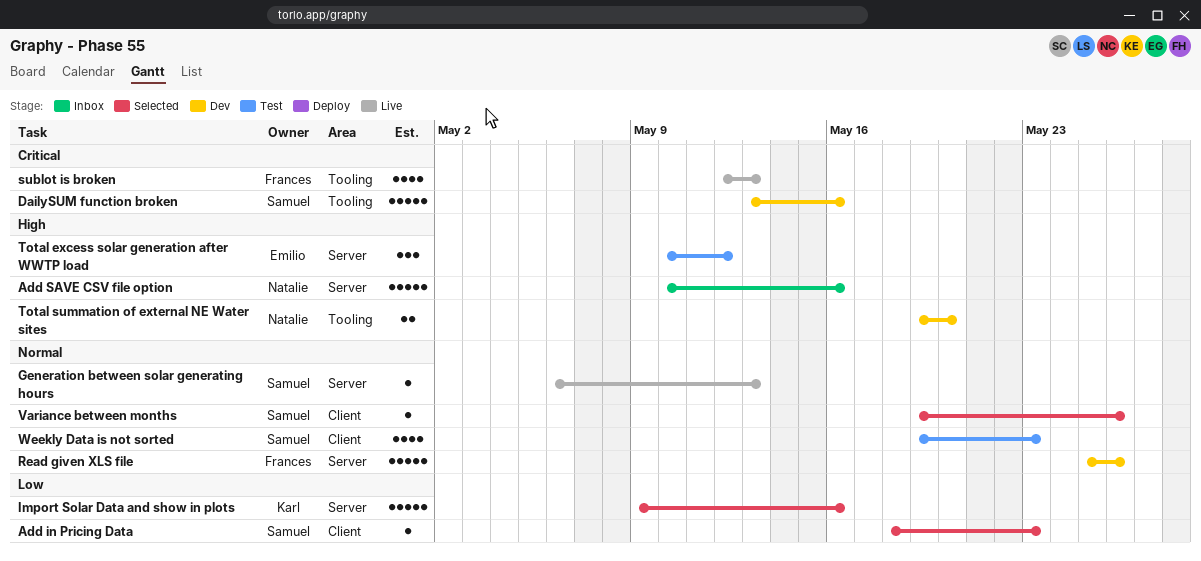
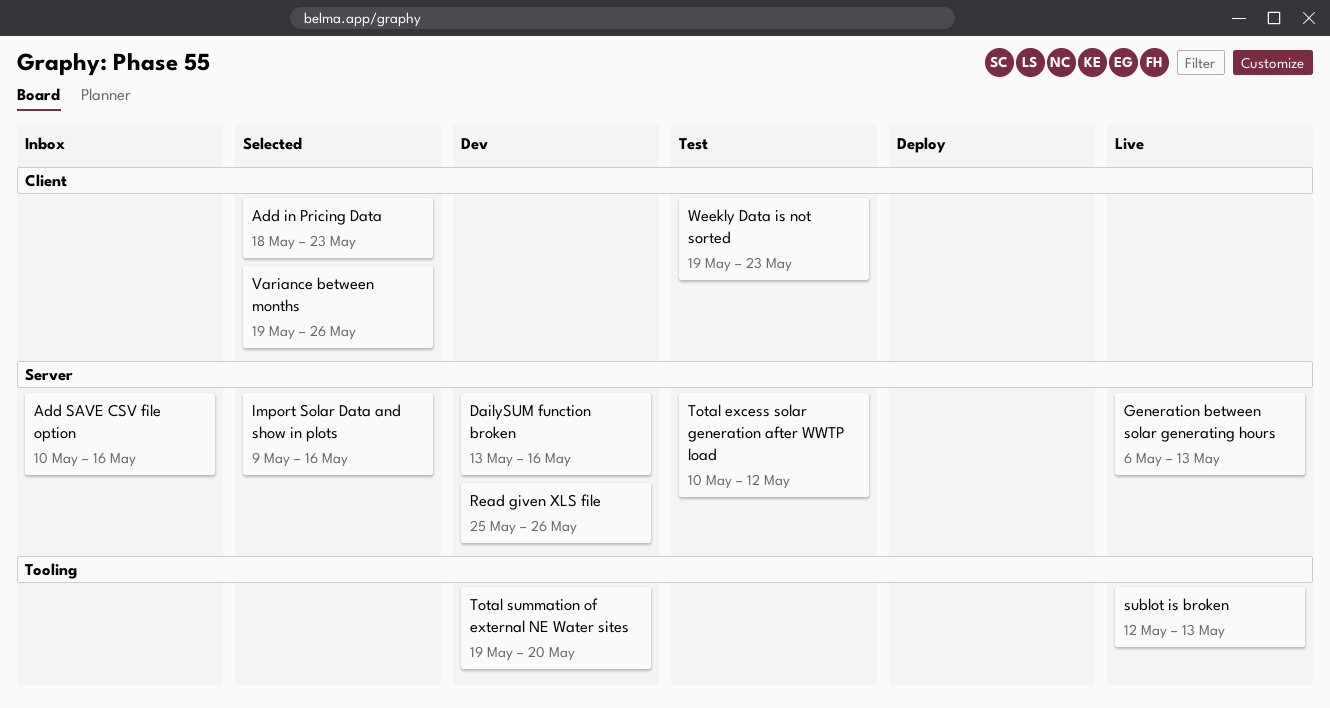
DailySUM function broken, label: Tooling -> Server

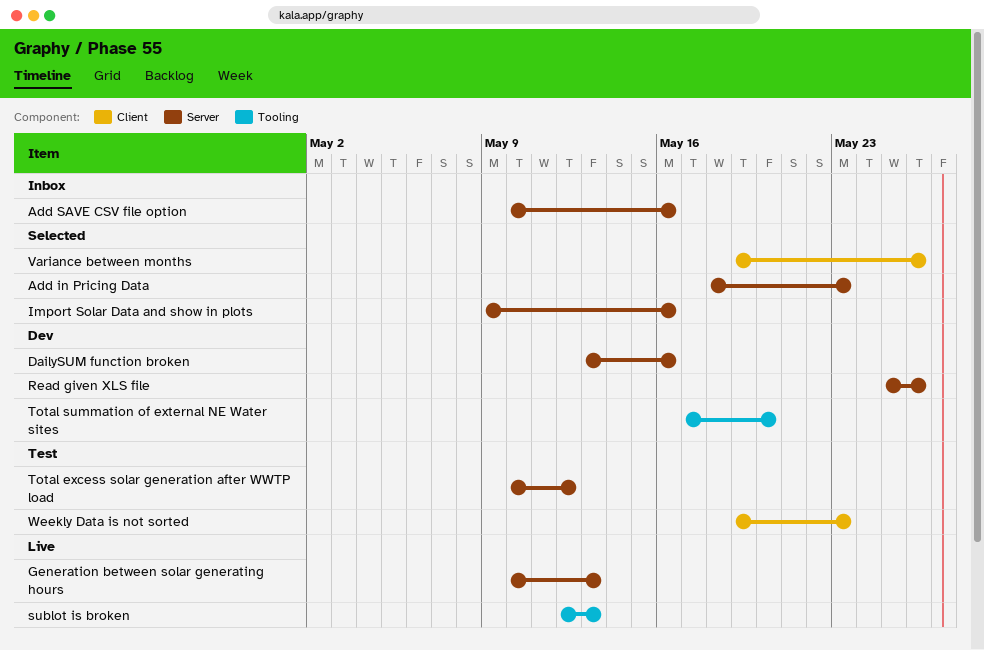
Add in Pricing Data, label: Client -> Server
Generation between solar generating hours, start: May 6 -> May 10
Total summation of external NE Water sites, start: May 19 -> May 17

